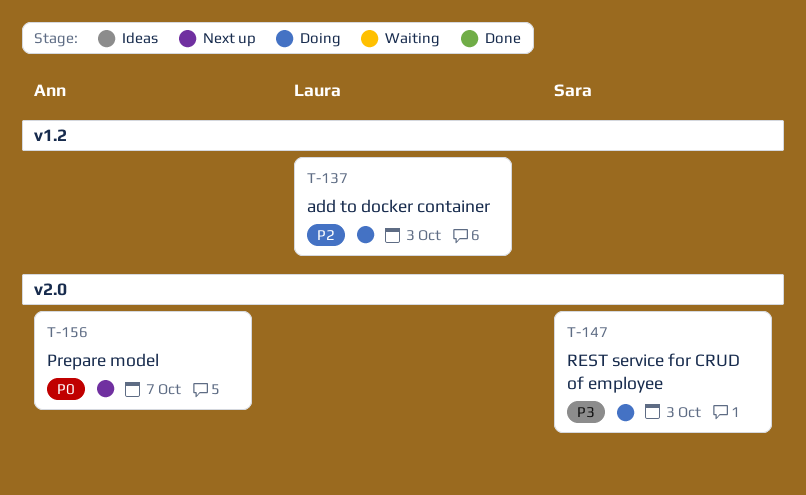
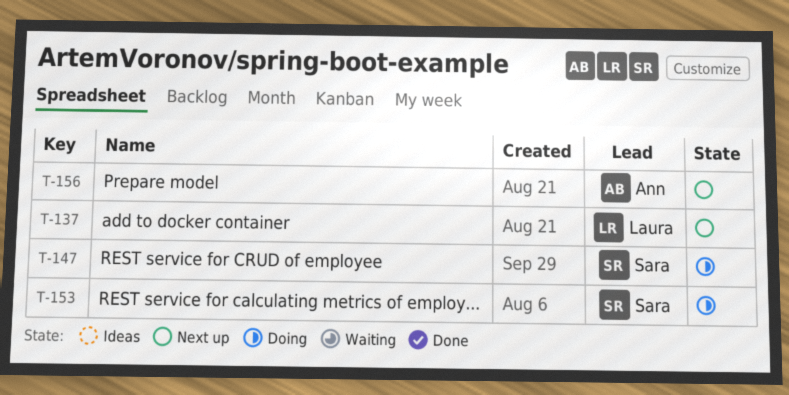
T-137, status: Doing -> Next up
T-153: none -> present

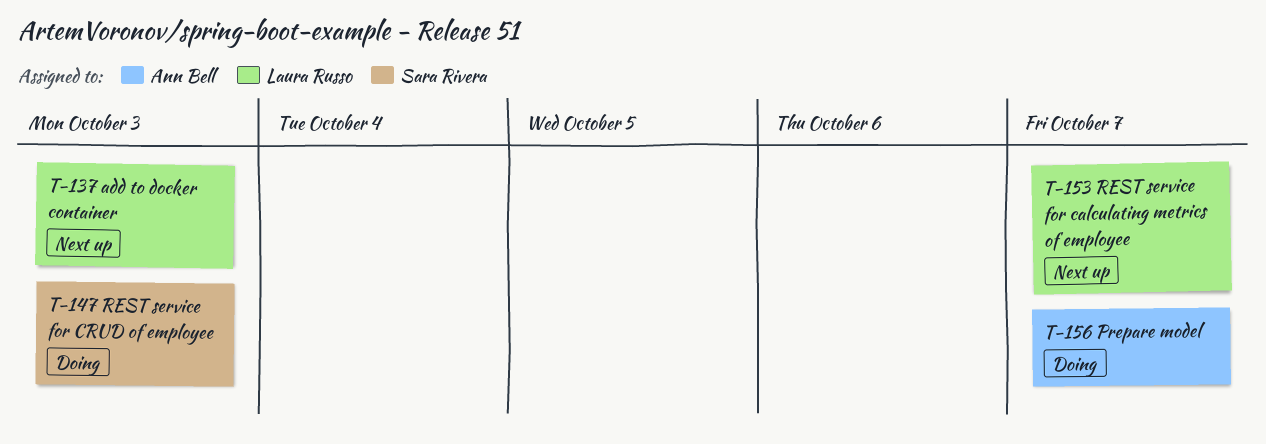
T-153, status: Doing -> Next up
T-153, owner: Sara Rivera -> Laura Russo
T-156, status: Next up -> Doing

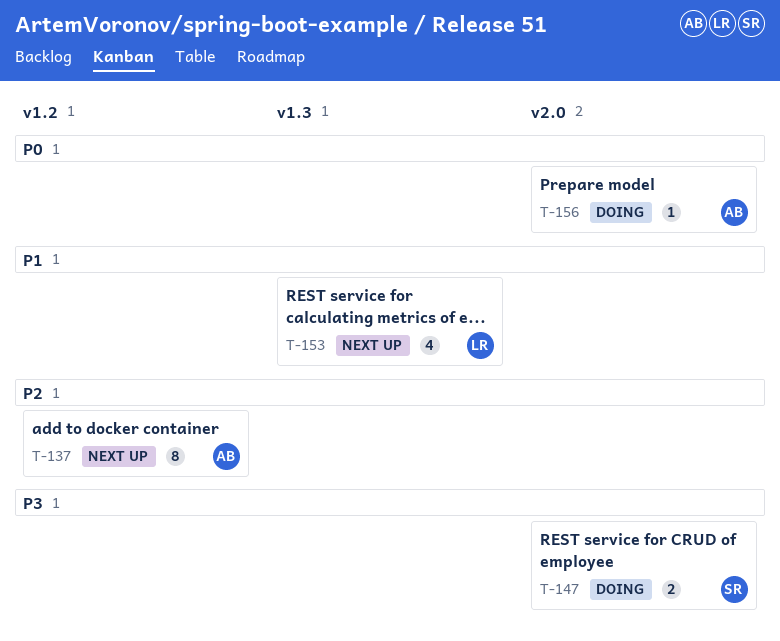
T-137, owner: Laura Russo -> Ann Bell

